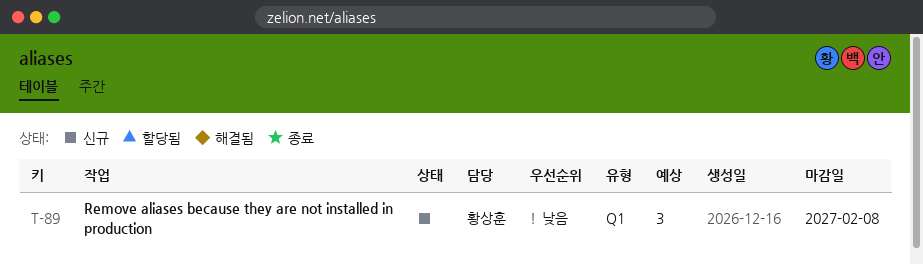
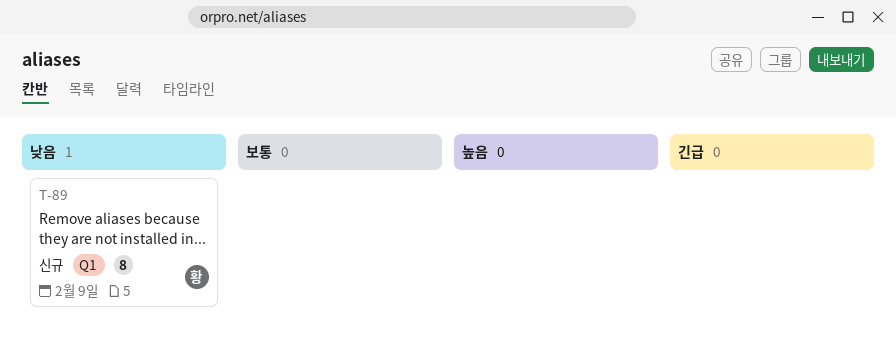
T-89, estimate: 3 -> 8
T-89, due: Feb 8 -> Feb 9

